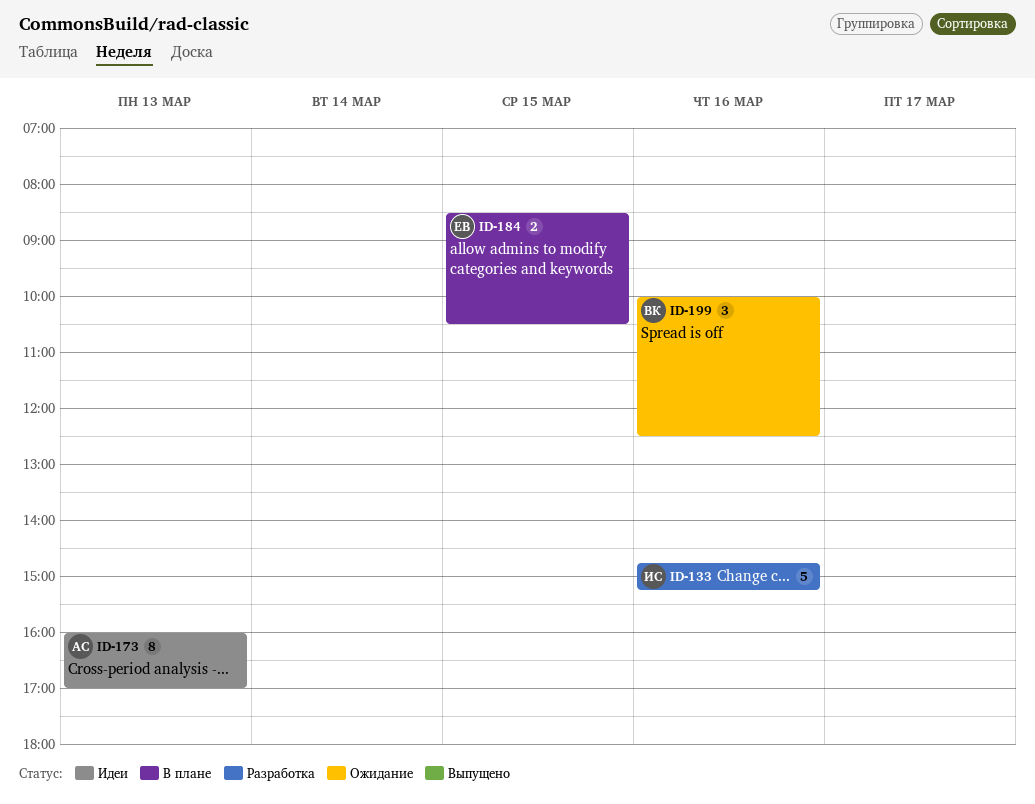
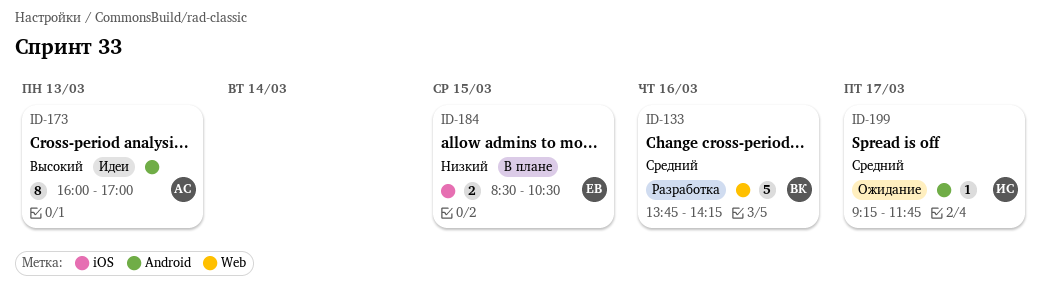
ID-133, owner: ИС -> ВК
ID-133, begins: 14:45 -> 13:45
ID-133, ends: 15:15 -> 14:15
ID-199, owner: ВК -> ИС
ID-199, estimate: 3 -> 1
ID-199, day: Mar 16 -> Mar 17
ID-199, begins: 10:00 -> 09:15
ID-199, ends: 12:30 -> 11:45

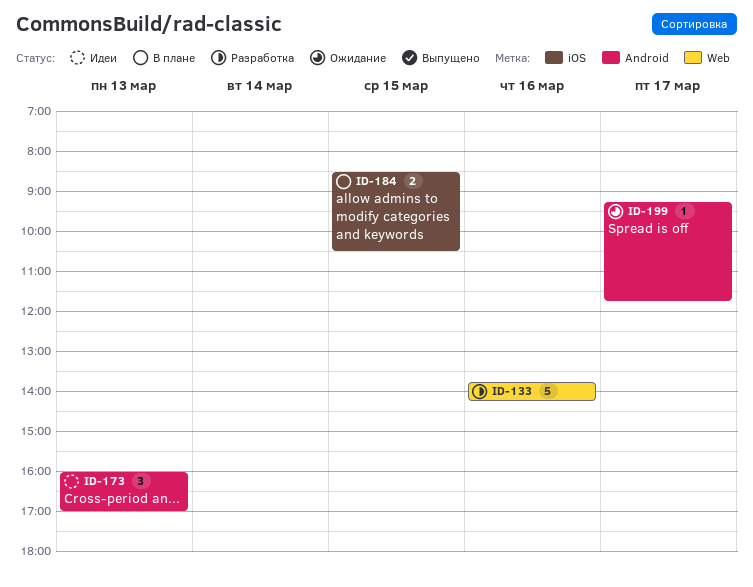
ID-173, estimate: 8 -> 3

